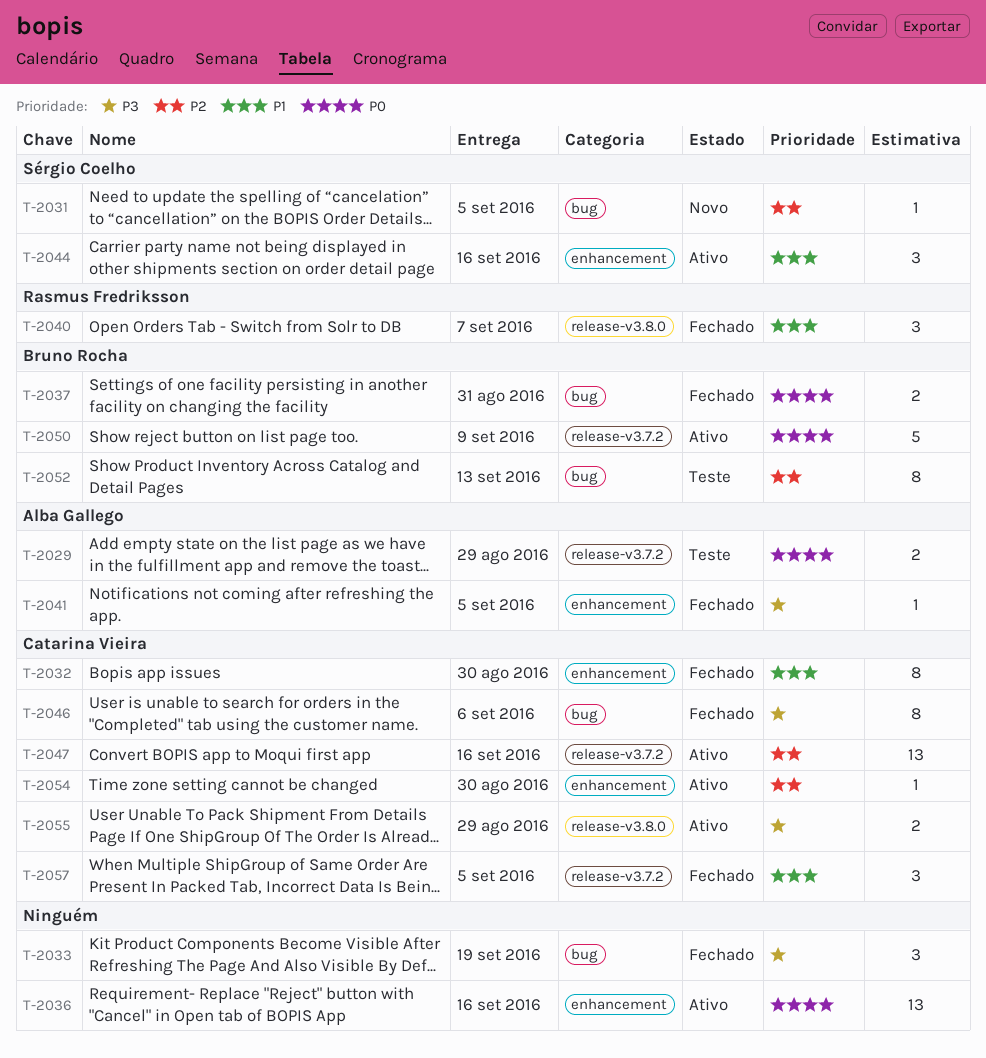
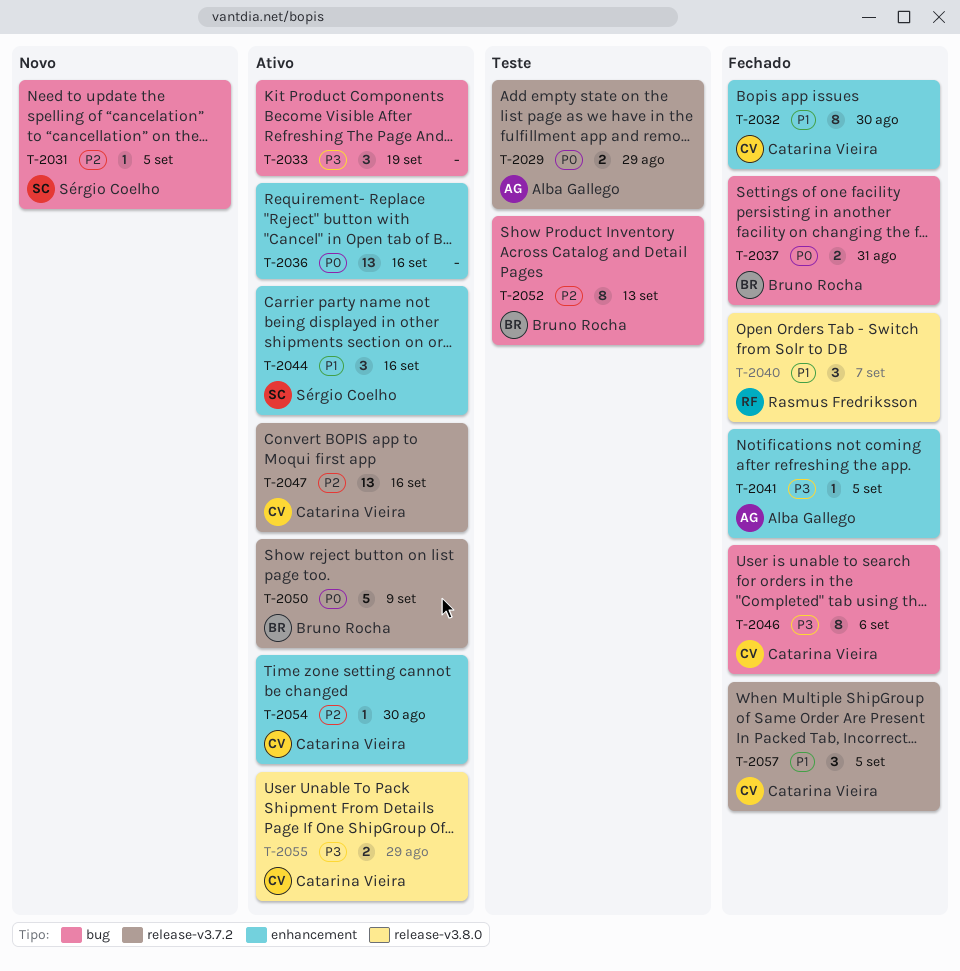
T-2033, status: Fechado -> Ativo

